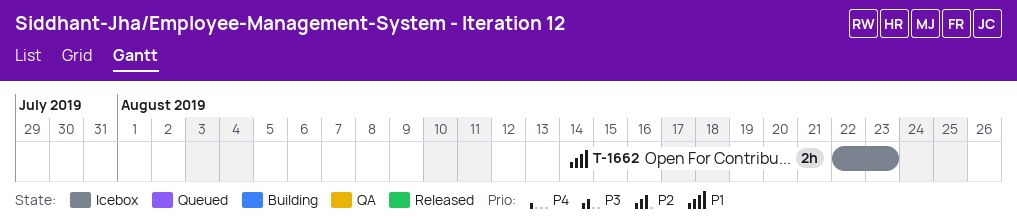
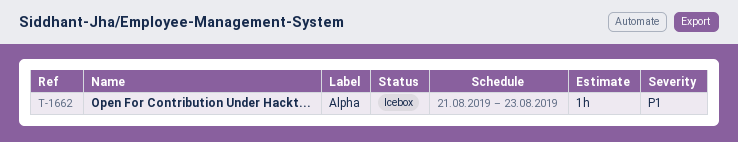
T-1662, estimate: 2h -> 1h
T-1662, start: Aug 22 -> Aug 21

